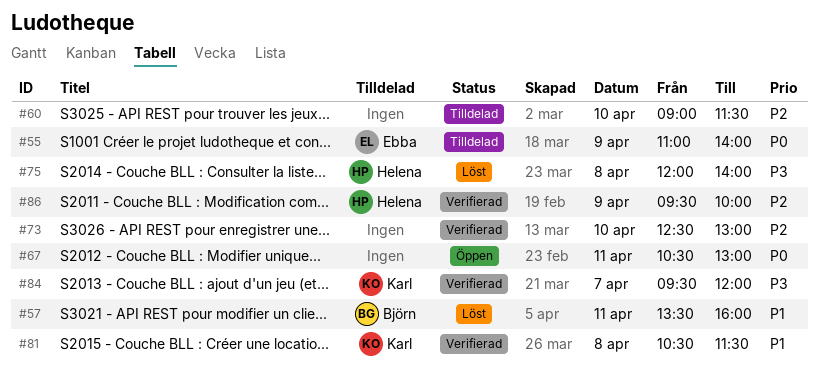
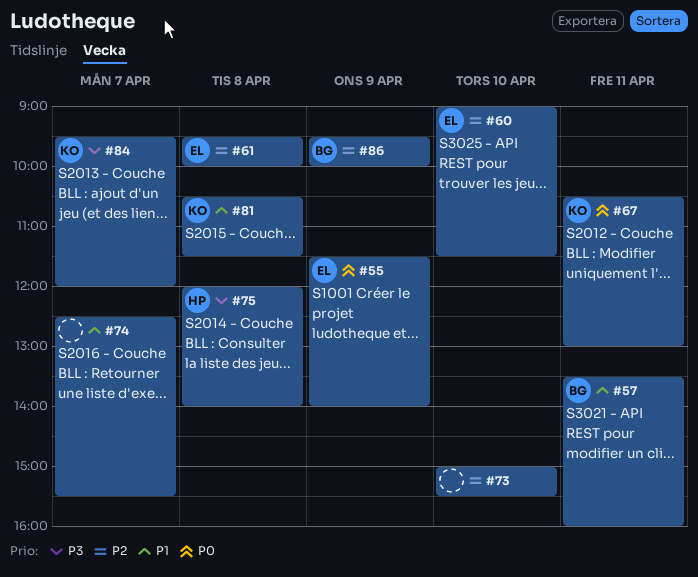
#55, begins: 11:00 -> 11:30
#60, owner: none -> Ebba
#61: none -> present
#67, owner: none -> Karl
#73, begins: 12:30 -> 15:00
#73, ends: 13:00 -> 15:30
#74: none -> present
#86, owner: Helena -> Björn

